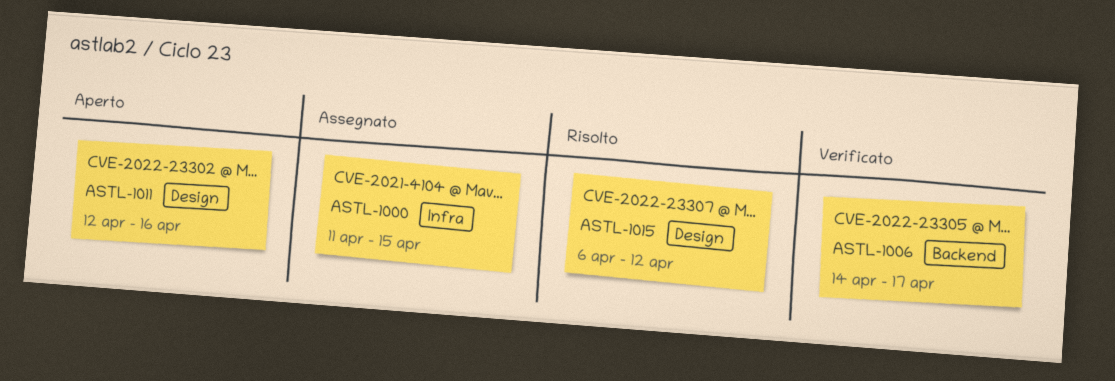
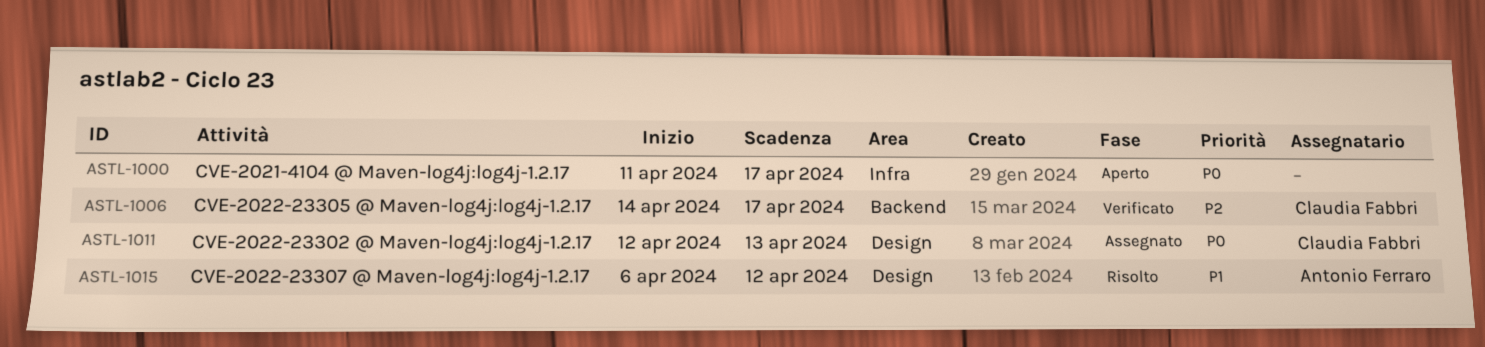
ASTL-1000, status: Assegnato -> Aperto
ASTL-1000, due: Apr 15 -> Apr 17
ASTL-1011, status: Aperto -> Assegnato
ASTL-1011, due: Apr 16 -> Apr 13

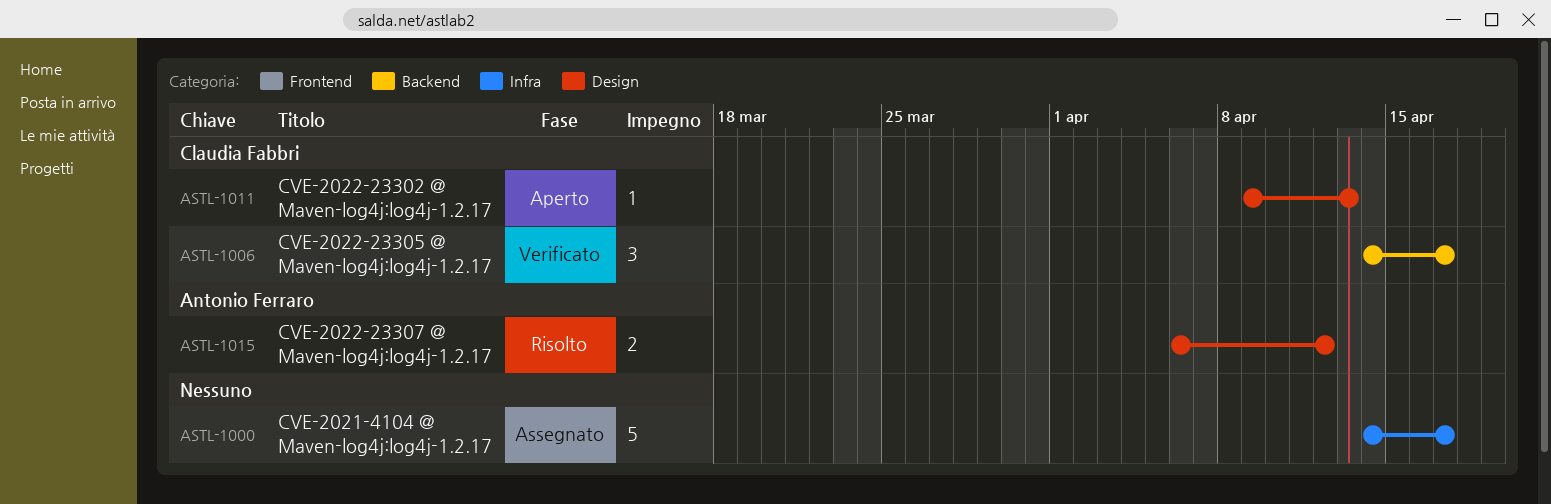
ASTL-1000, status: Aperto -> Assegnato
ASTL-1000, start: Apr 11 -> Apr 14
ASTL-1011, status: Assegnato -> Aperto
ASTL-1011, start: Apr 12 -> Apr 9

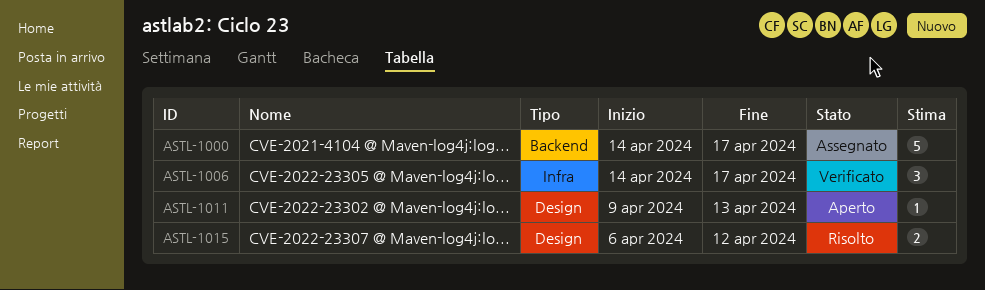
ASTL-1000, label: Infra -> Backend
ASTL-1006, label: Backend -> Infra

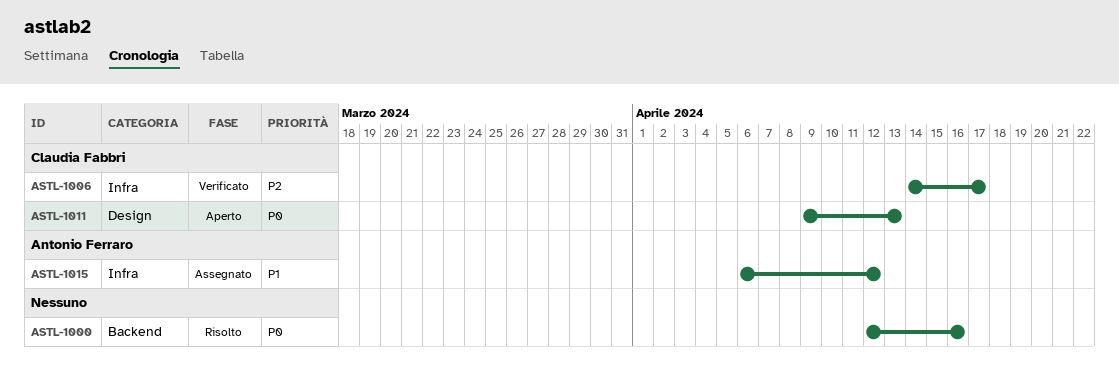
ASTL-1000, status: Assegnato -> Risolto
ASTL-1000, start: Apr 14 -> Apr 12
ASTL-1000, due: Apr 17 -> Apr 16
ASTL-1015, status: Risolto -> Assegnato
ASTL-1015, label: Design -> Infra

